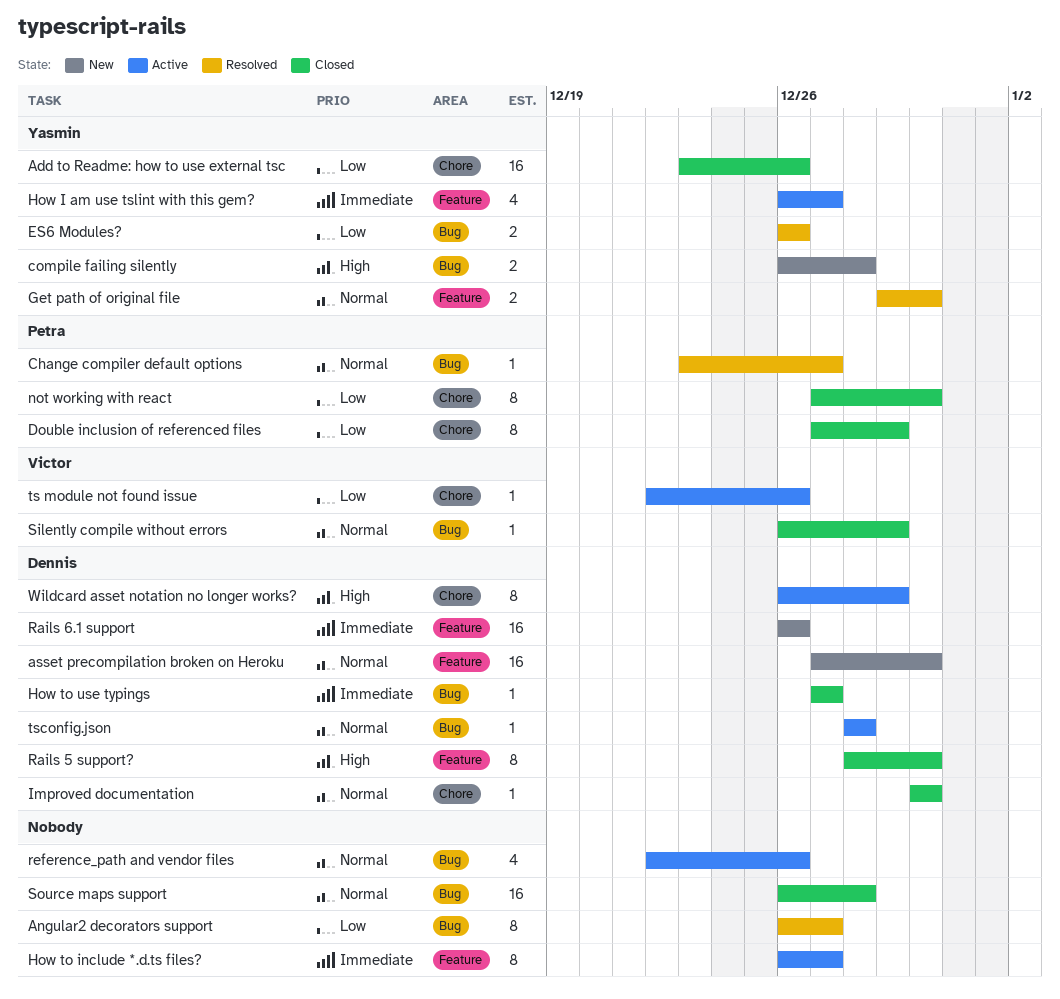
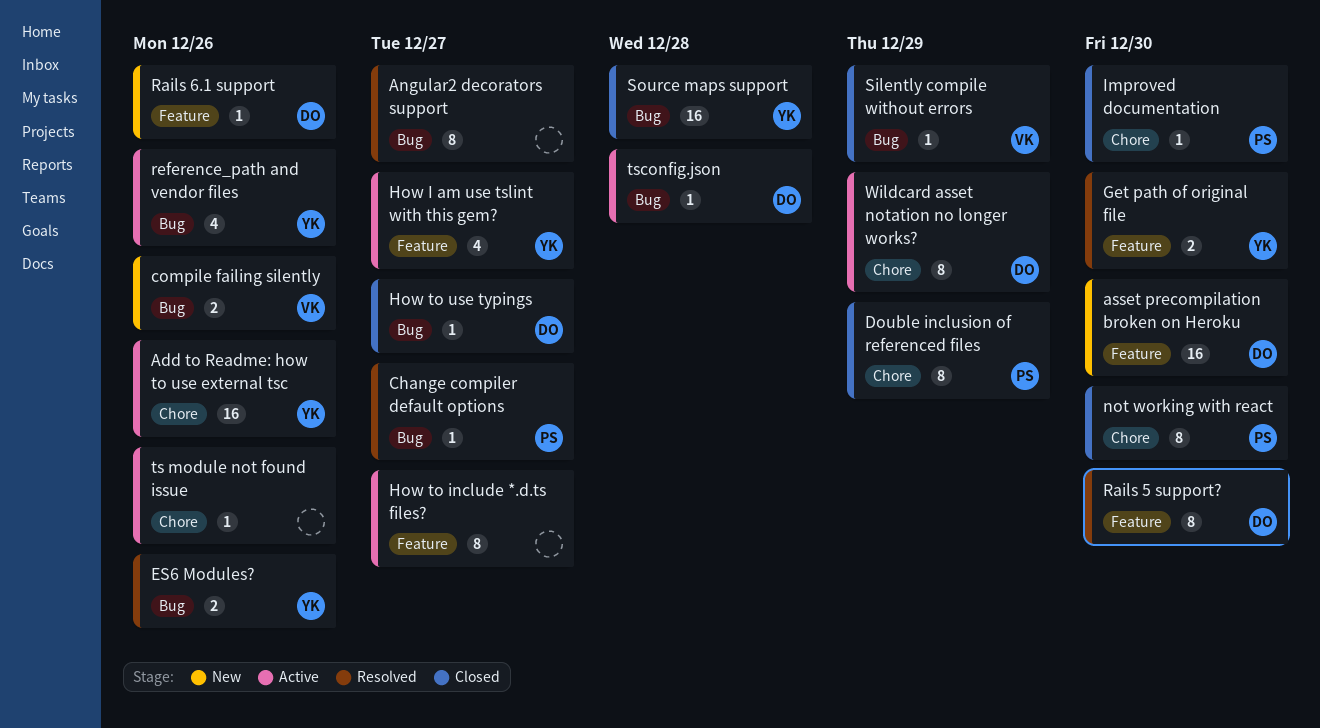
Add to Readme: how to use external tsc, status: Closed -> Active
compile failing silently, owner: Yasmin -> Victor
compile failing silently, due: Dec 28 -> Dec 26
Improved documentation, owner: Dennis -> Petra
Rails 5 support?, status: Closed -> Resolved
Rails 6.1 support, estimate: 16 -> 1
reference_path and vendor files, owner: none -> Yasmin
Source maps support, owner: none -> Yasmin
ts module not found issue, owner: Victor -> none

